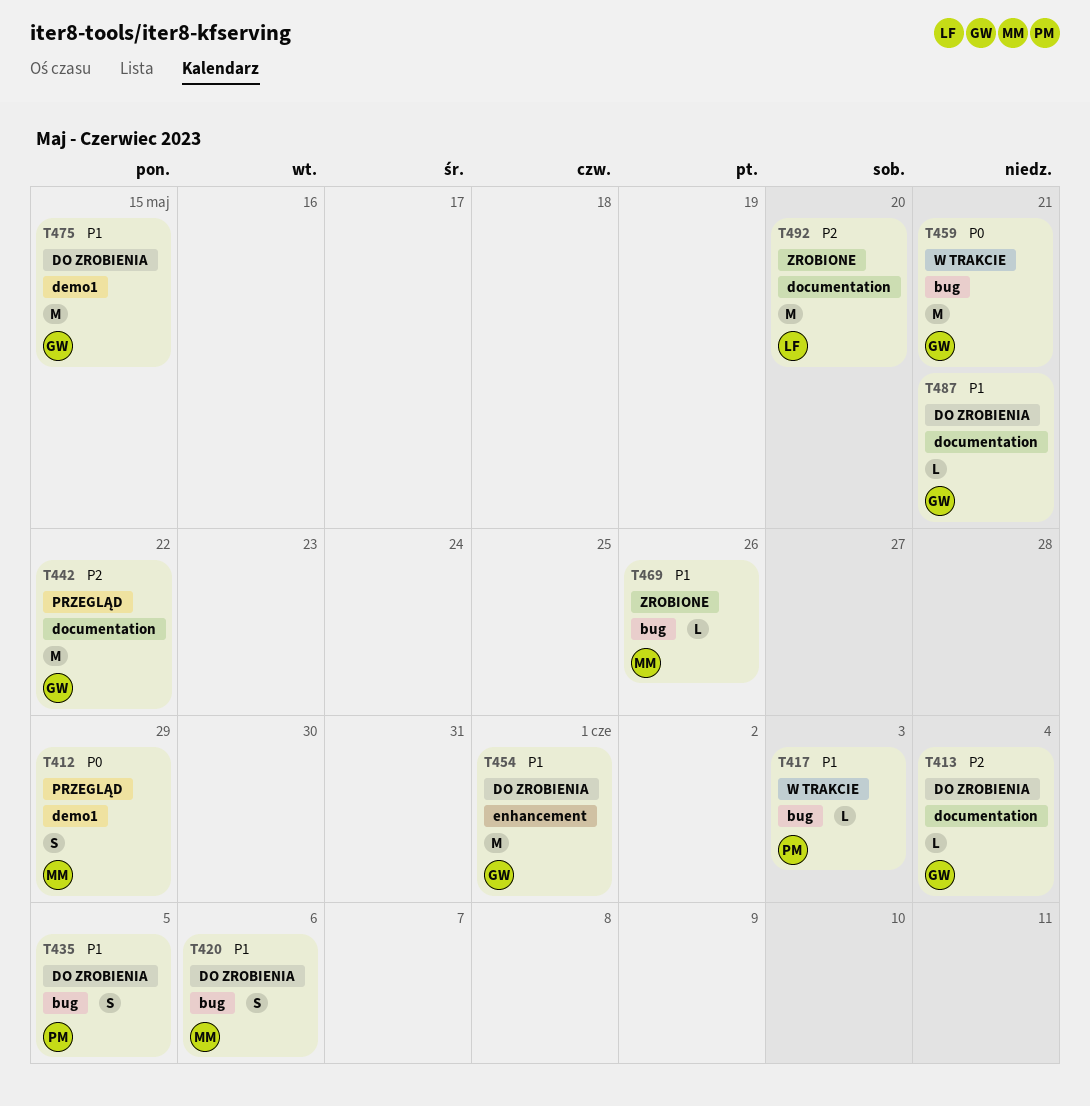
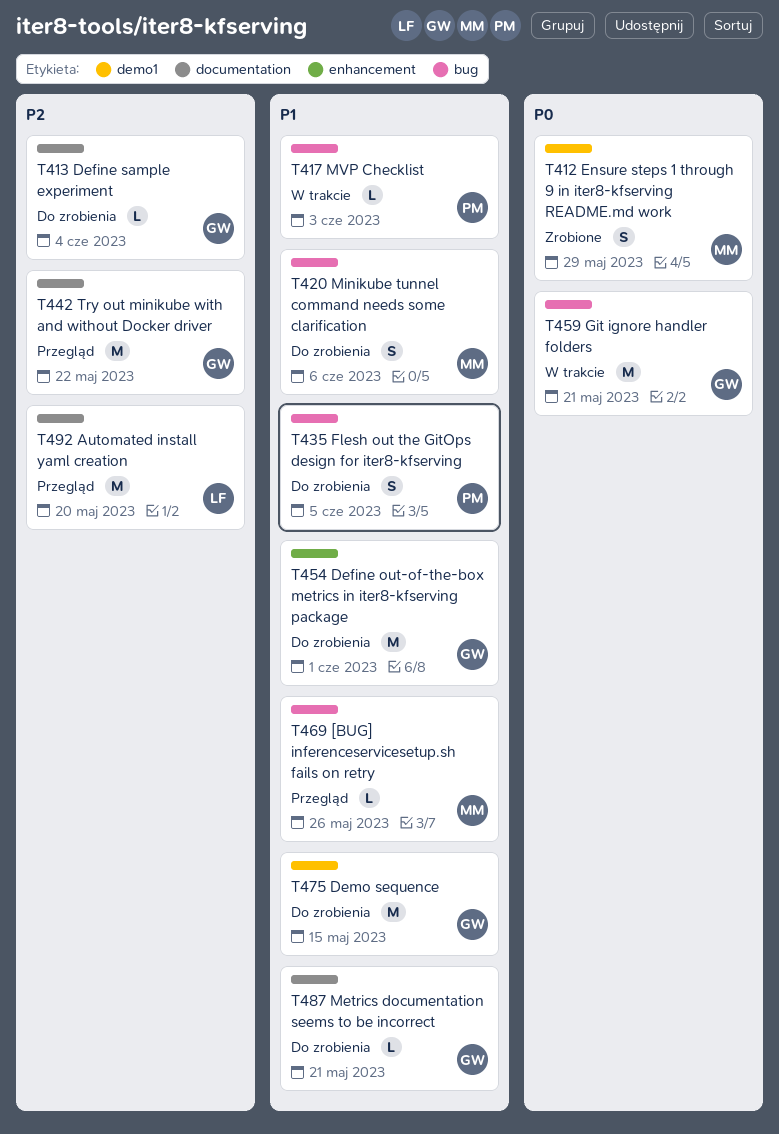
T412, status: Przegląd -> Zrobione
T469, status: Zrobione -> Przegląd
T492, status: Zrobione -> Przegląd

